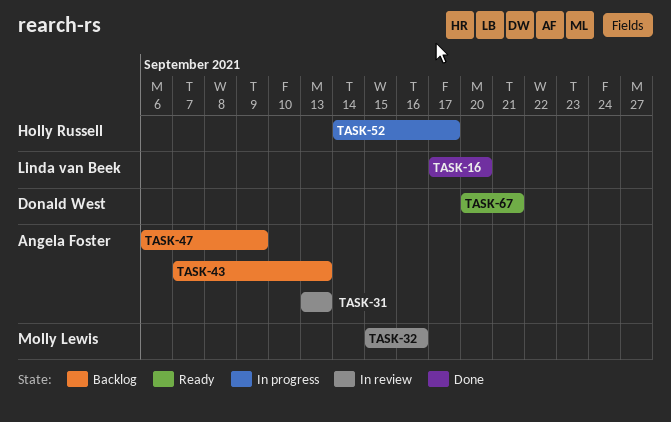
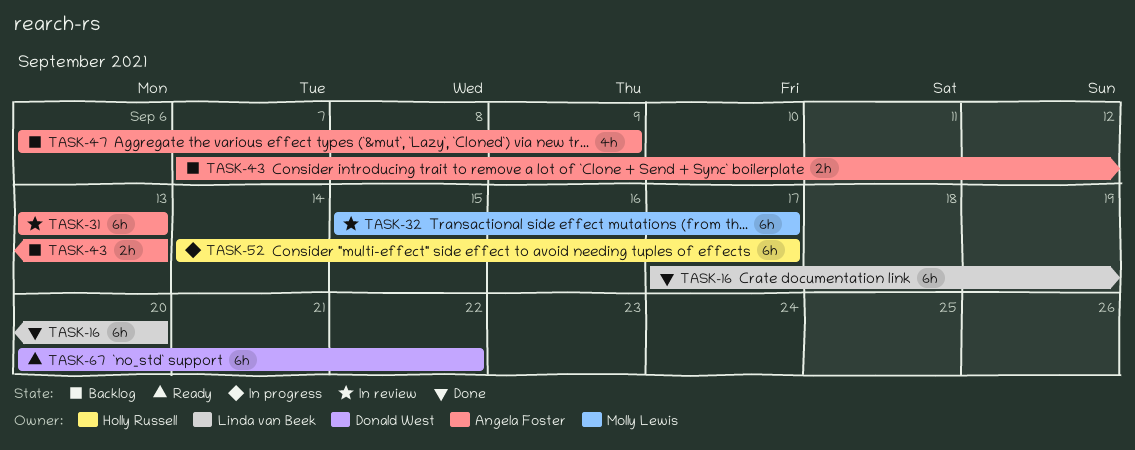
TASK-32, due: Sep 16 -> Sep 17
TASK-67, due: Sep 21 -> Sep 22

